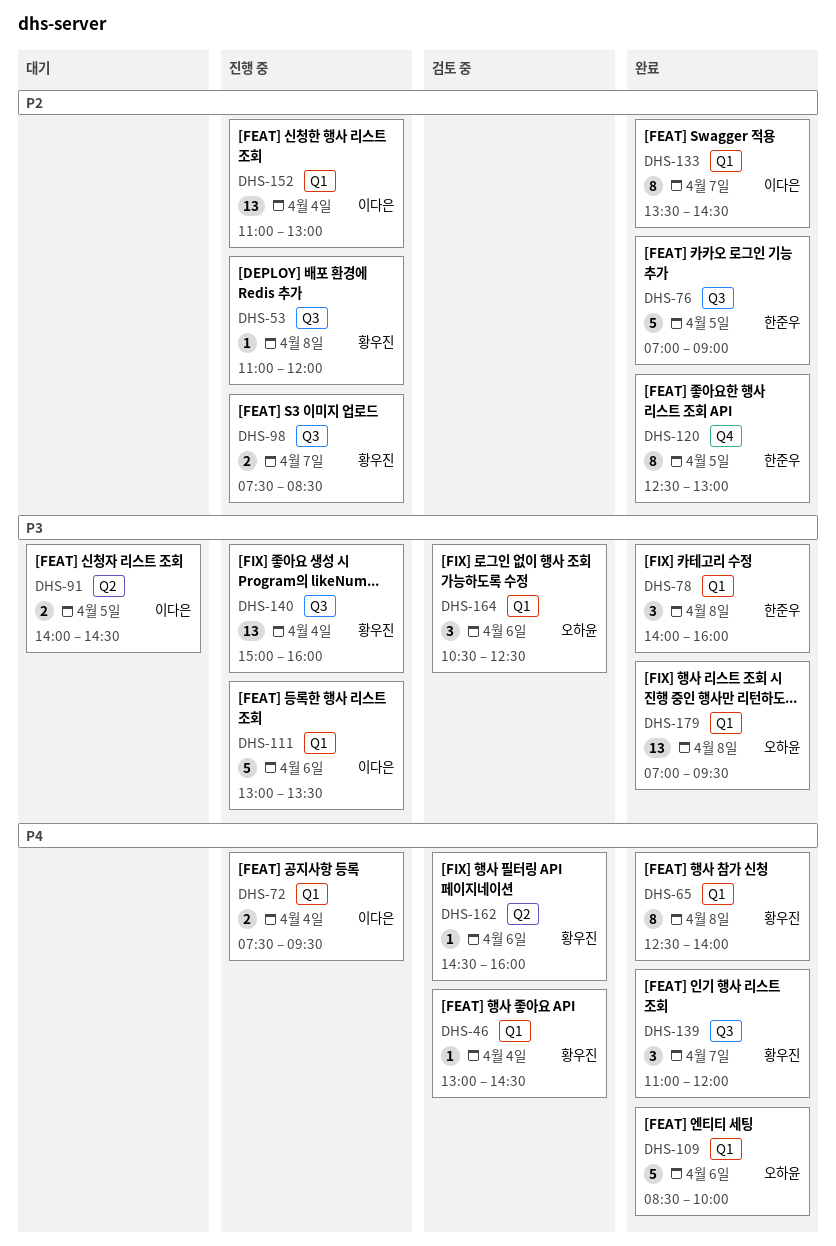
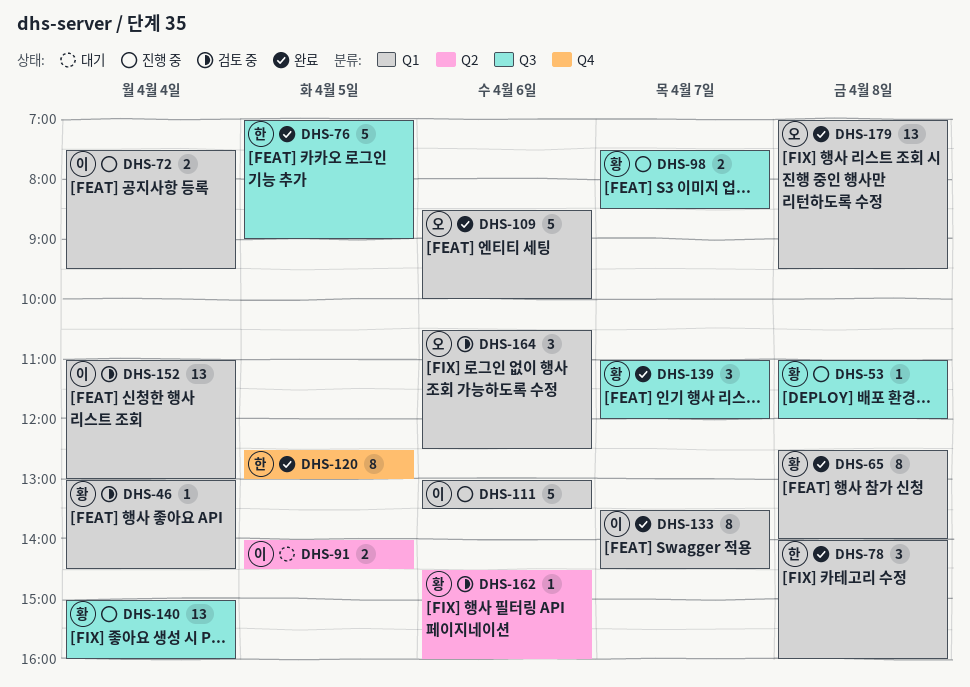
DHS-152, status: 진행 중 -> 검토 중

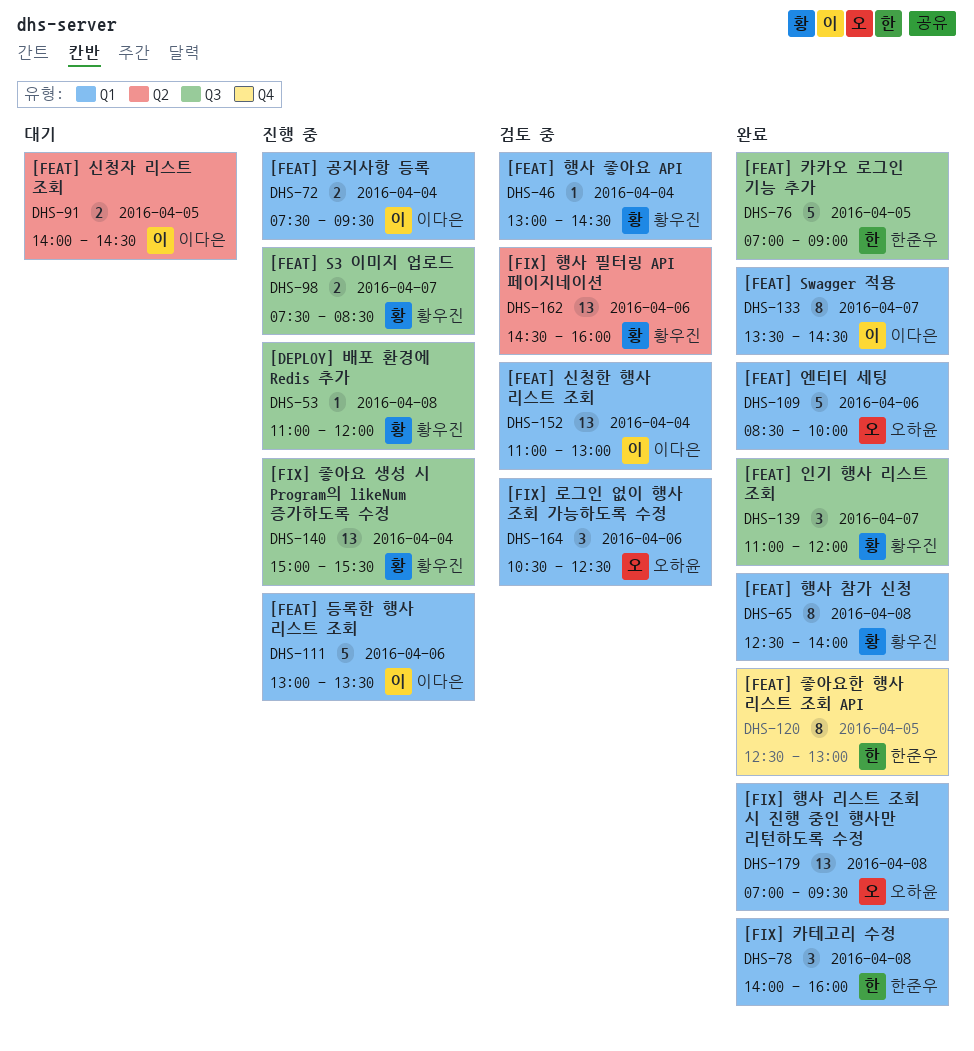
DHS-140, ends: 16:00 -> 15:30
DHS-162, estimate: 1 -> 13

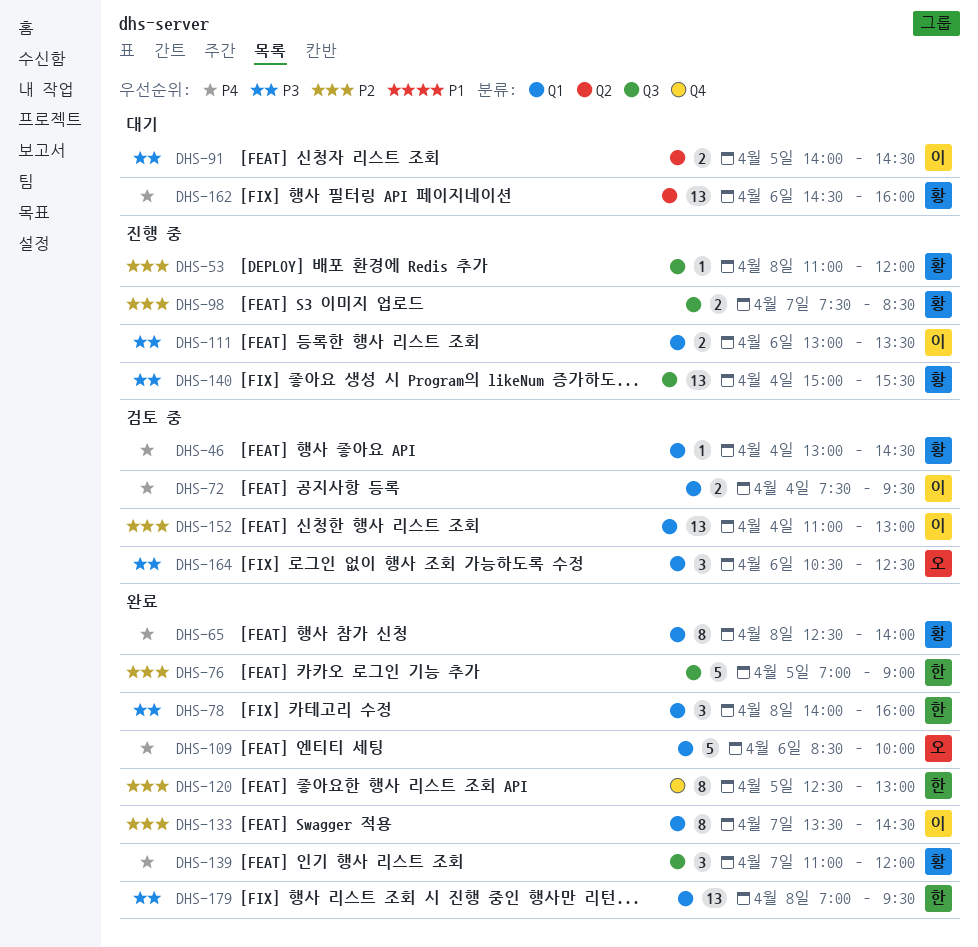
DHS-72, status: 진행 중 -> 검토 중
DHS-111, estimate: 5 -> 2
DHS-162, status: 검토 중 -> 대기
DHS-179, owner: 오하윤 -> 한준우

